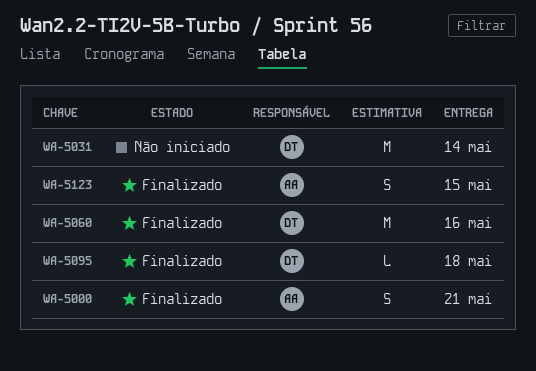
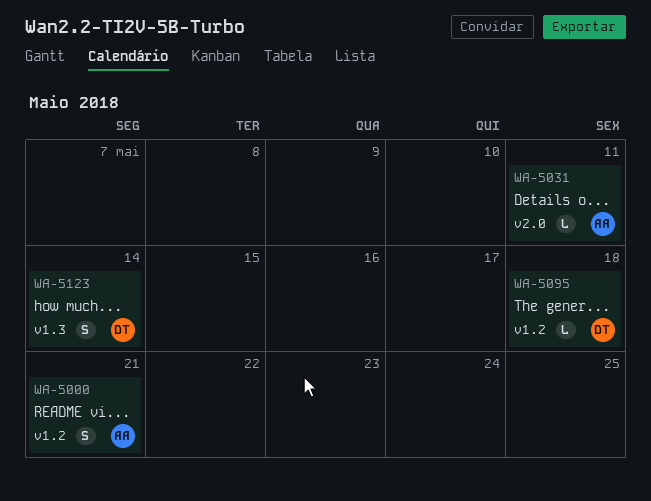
WA-5031, owner: DT -> AA
WA-5031, estimate: M -> L
WA-5031, due: May 14 -> May 11
WA-5060: present -> none
WA-5123, owner: AA -> DT
WA-5123, due: May 15 -> May 14

